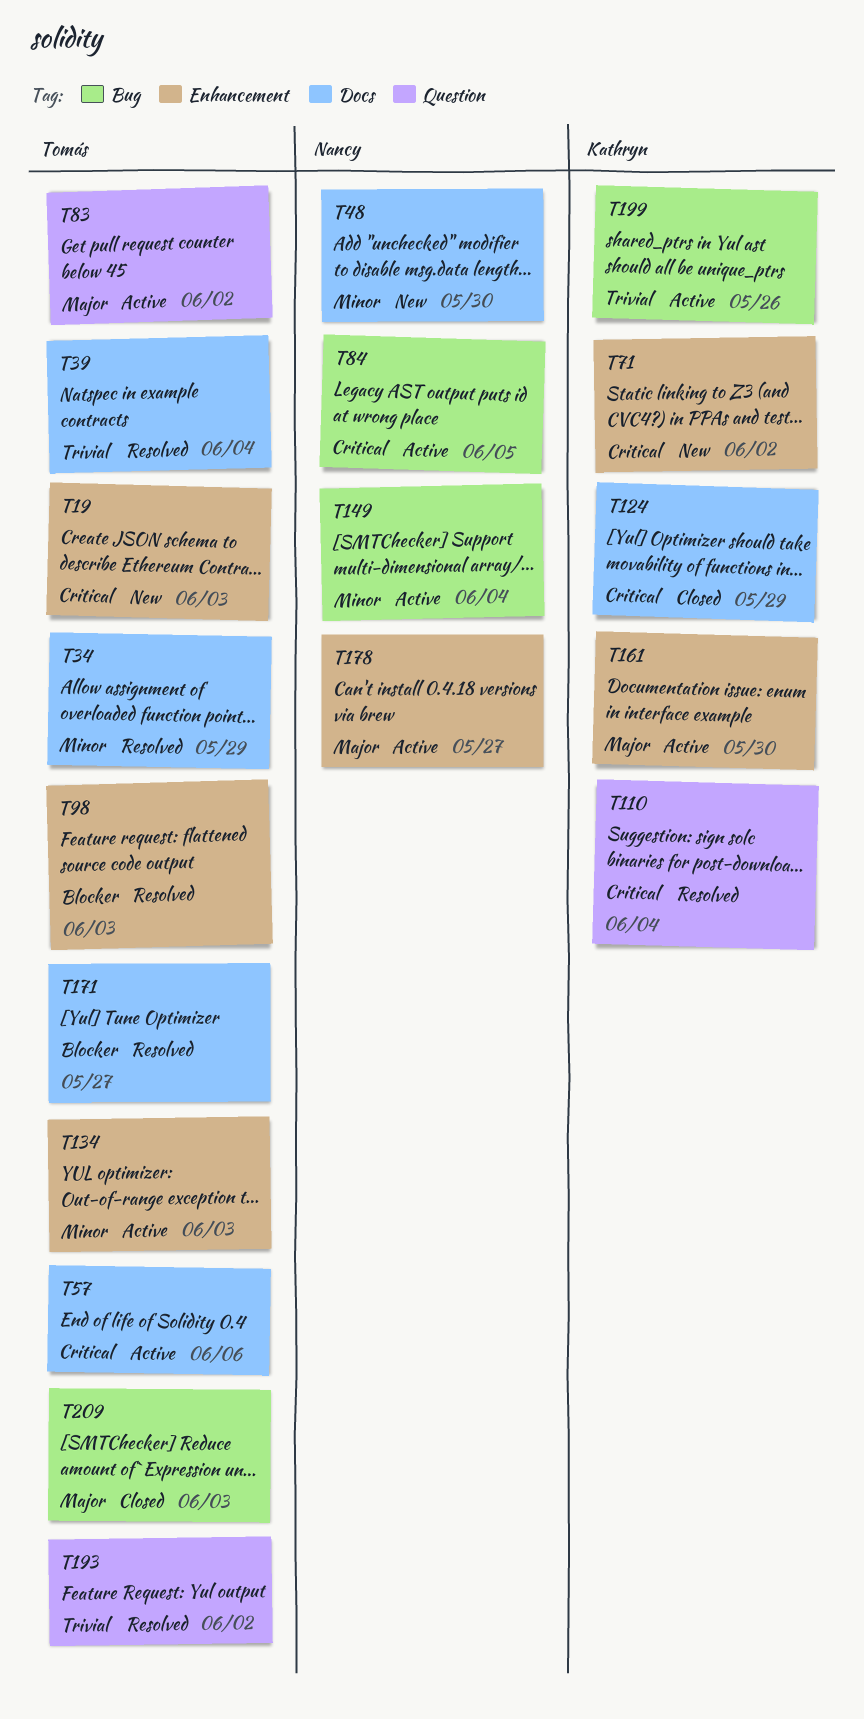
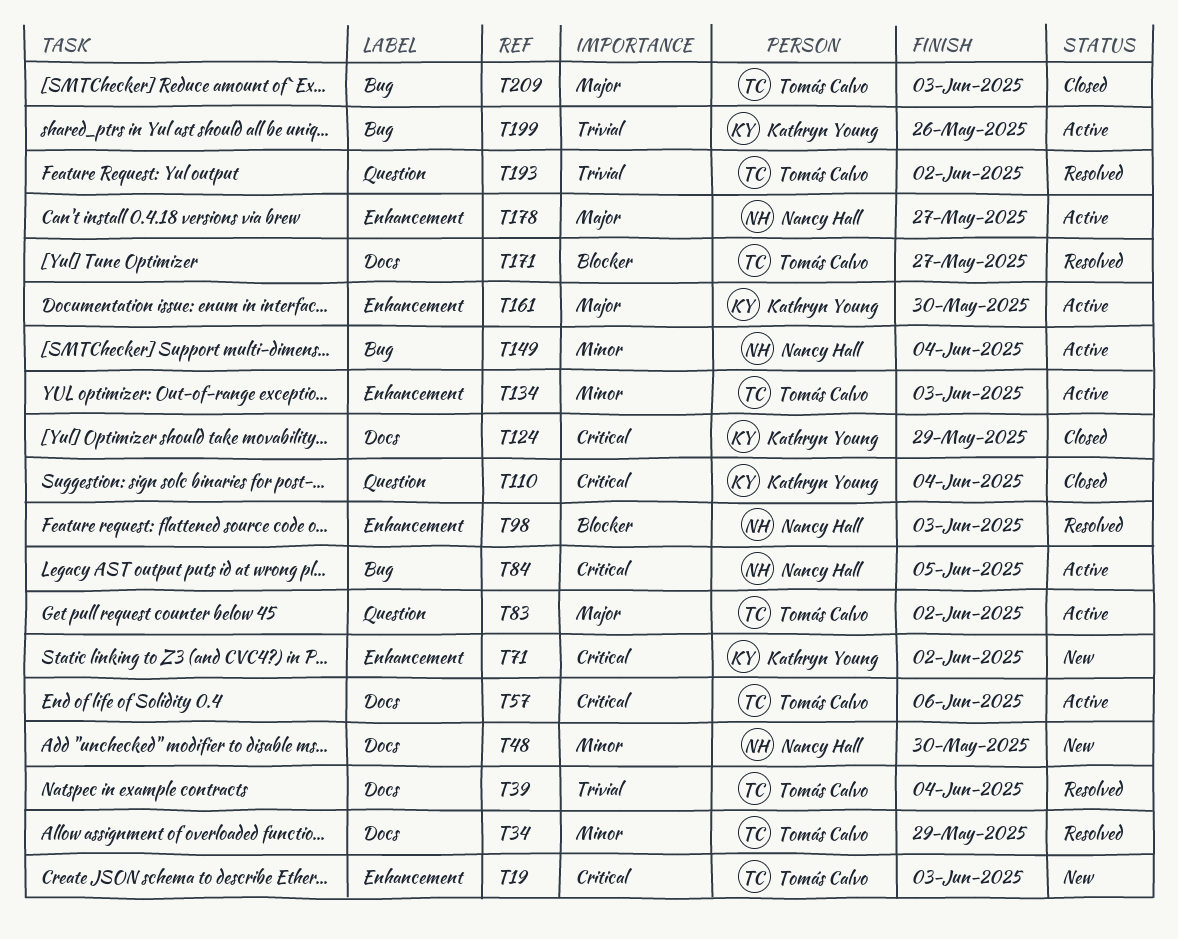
T98, owner: Tomás Calvo -> Nancy Hall
T110, status: Resolved -> Closed

